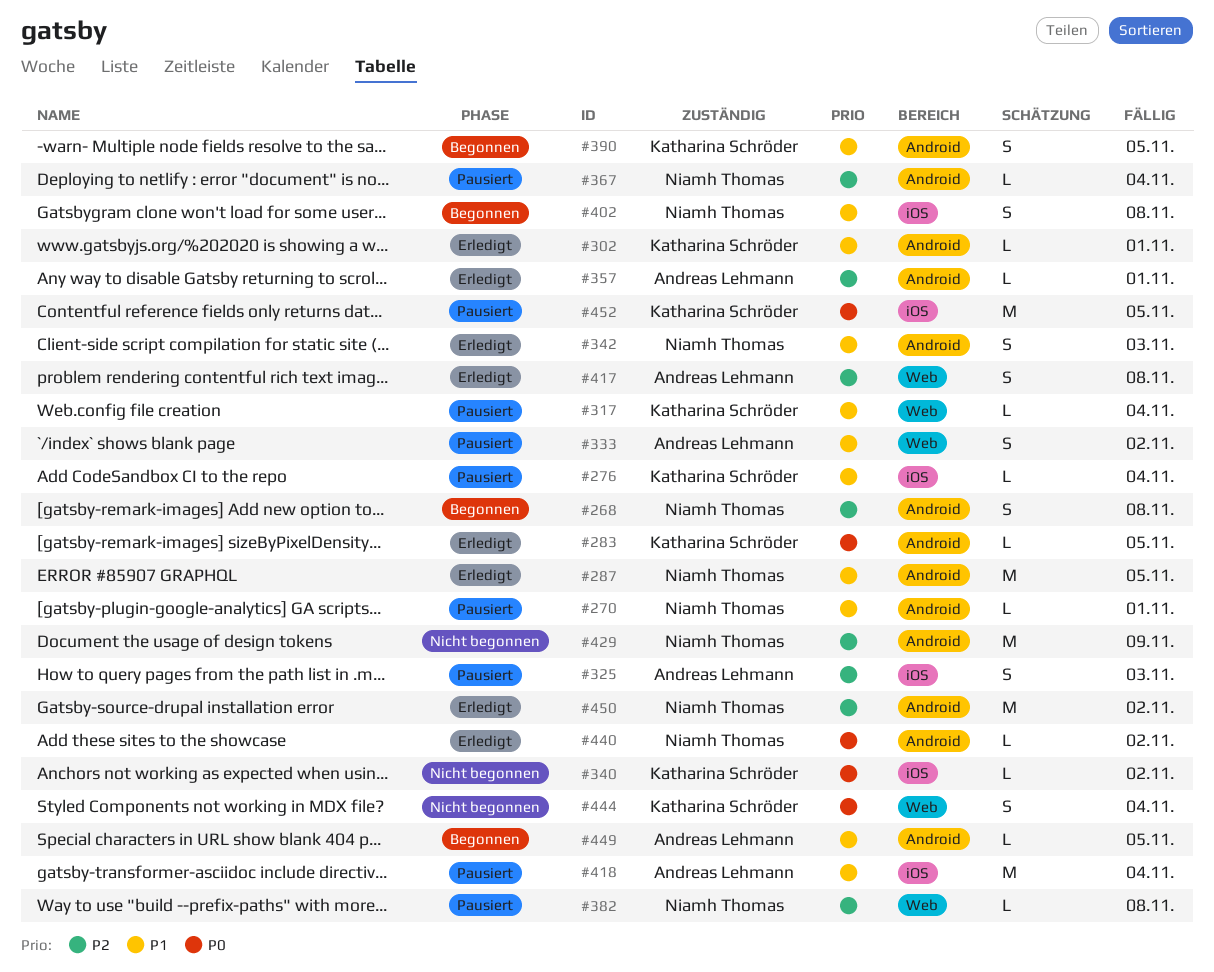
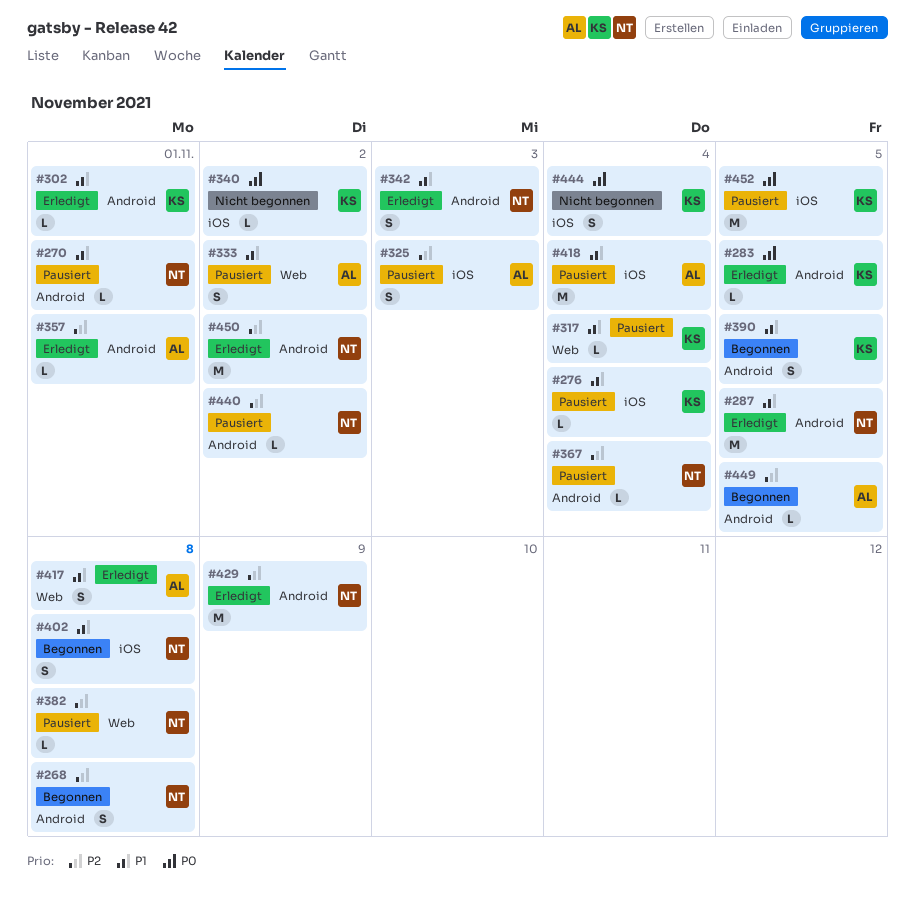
#417, priority: P2 -> P1
#429, status: Nicht begonnen -> Erledigt
#440, status: Erledigt -> Pausiert
#440, priority: P0 -> P2
#444, label: Web -> iOS
#449, priority: P1 -> P2

